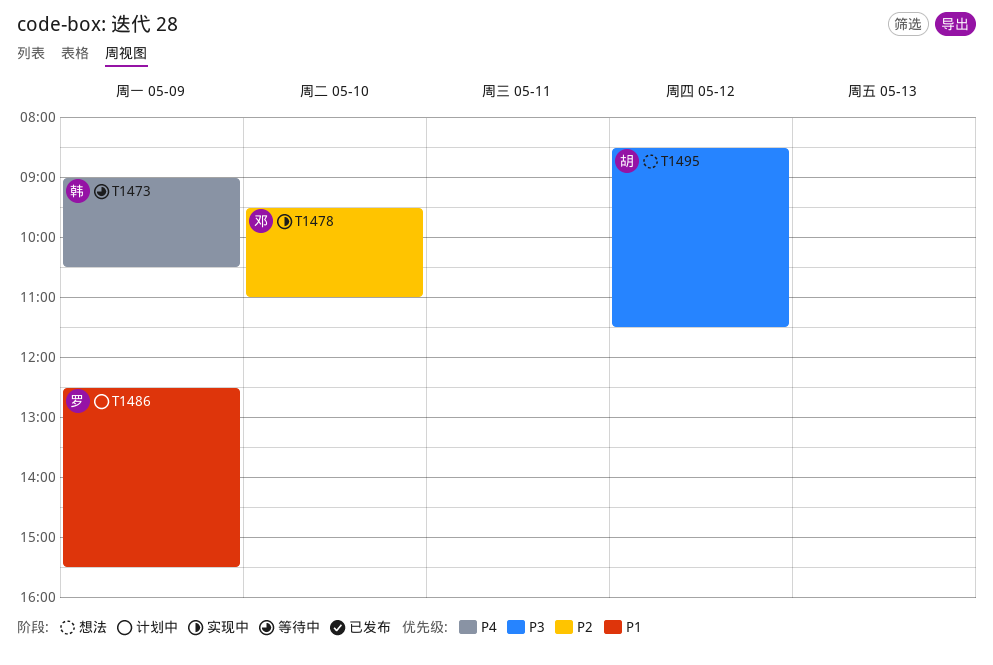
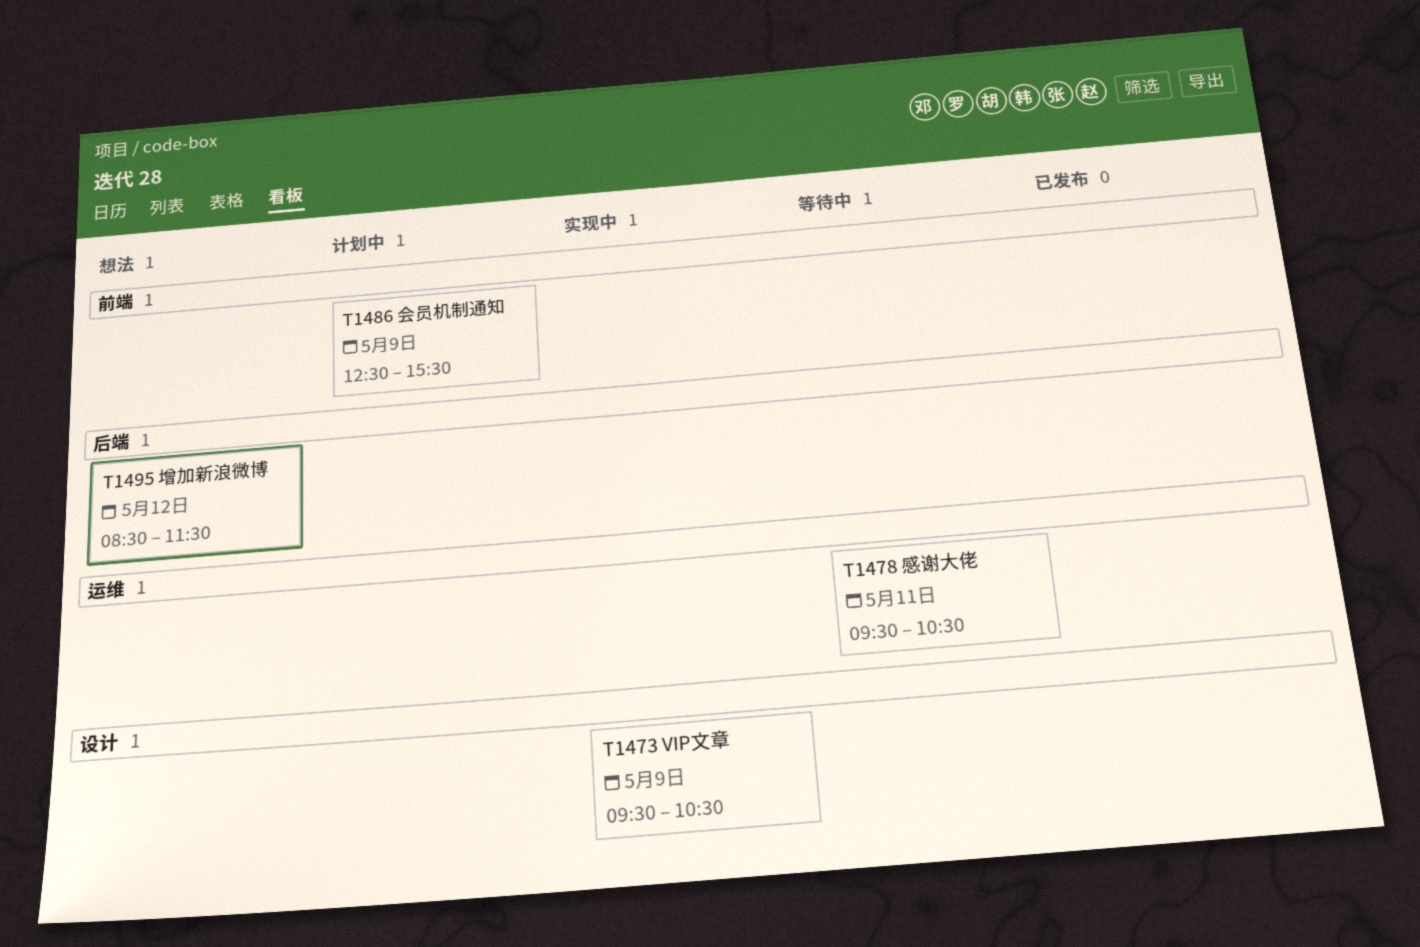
T1473, status: 等待中 -> 实现中
T1473, begins: 09:00 -> 09:30
T1478, status: 实现中 -> 等待中
T1478, day: May 10 -> May 11
T1478, ends: 11:00 -> 10:30

